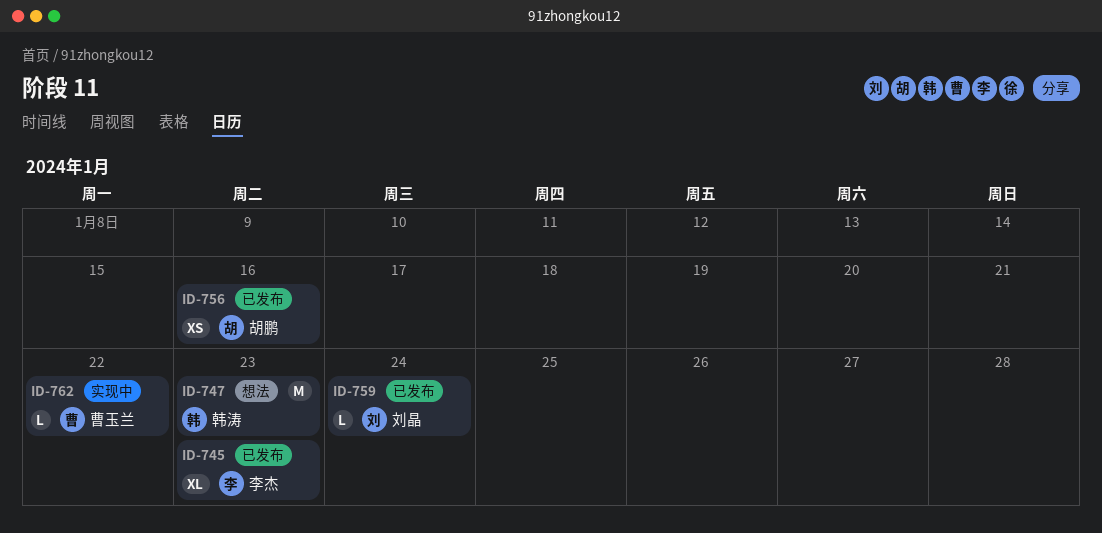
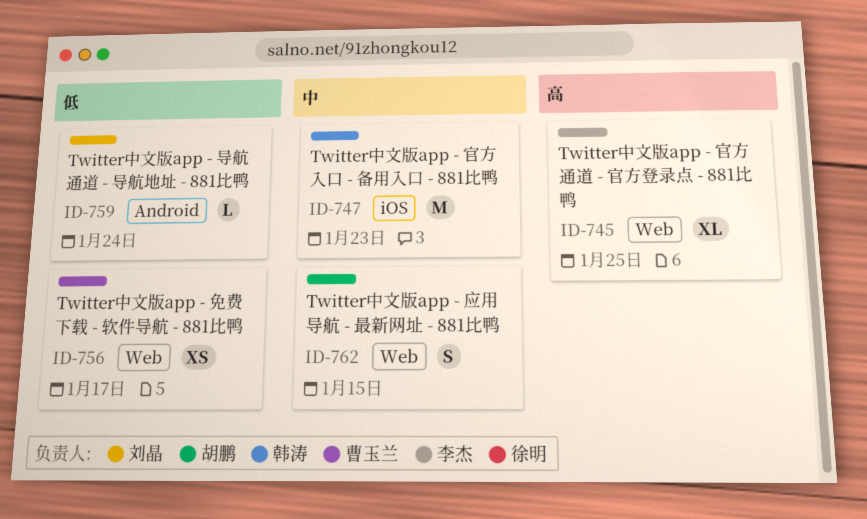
ID-745, due: Jan 23 -> Jan 25
ID-756, owner: 胡鹏 -> 曹玉兰
ID-756, due: Jan 16 -> Jan 17
ID-762, owner: 曹玉兰 -> 胡鹏
ID-762, estimate: L -> S
ID-762, due: Jan 22 -> Jan 15

